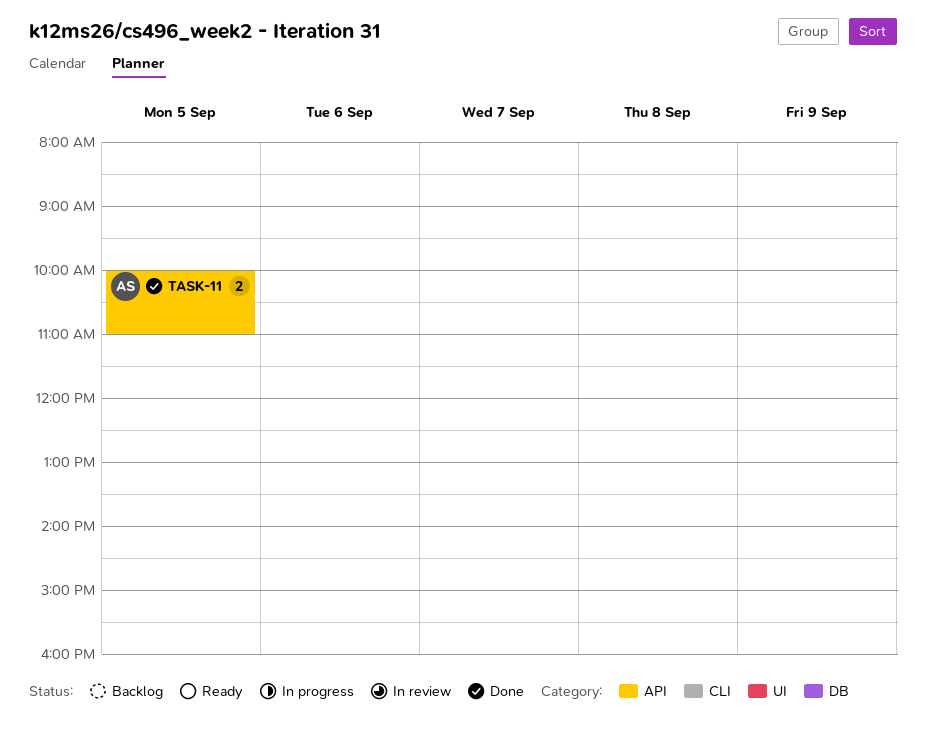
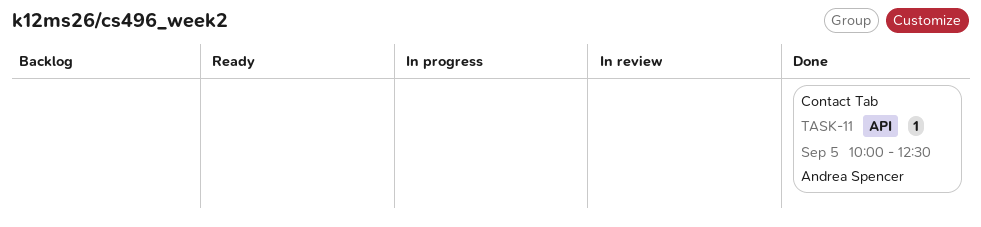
TASK-11, estimate: 2 -> 1
TASK-11, ends: 11:00 -> 12:30

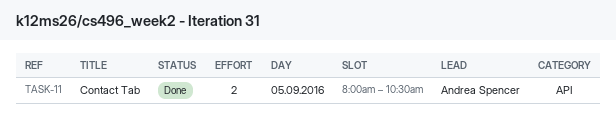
TASK-11, estimate: 1 -> 2
TASK-11, begins: 10:00 -> 08:00
TASK-11, ends: 12:30 -> 10:30

